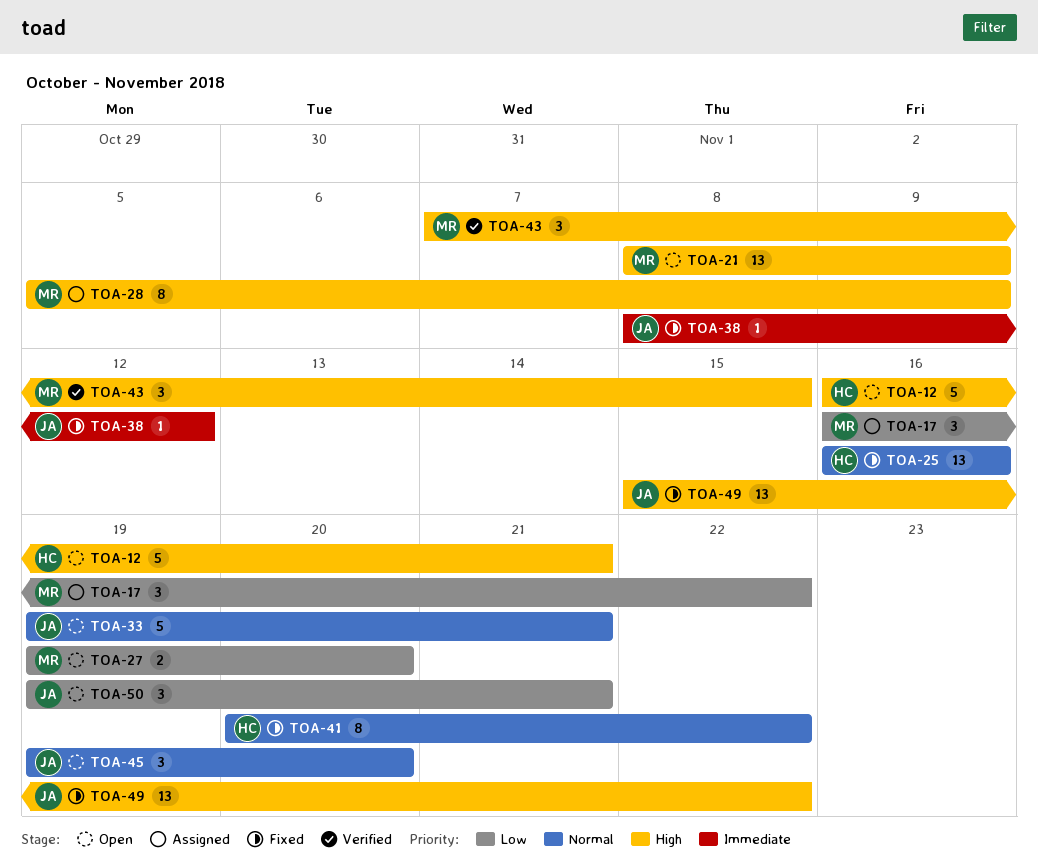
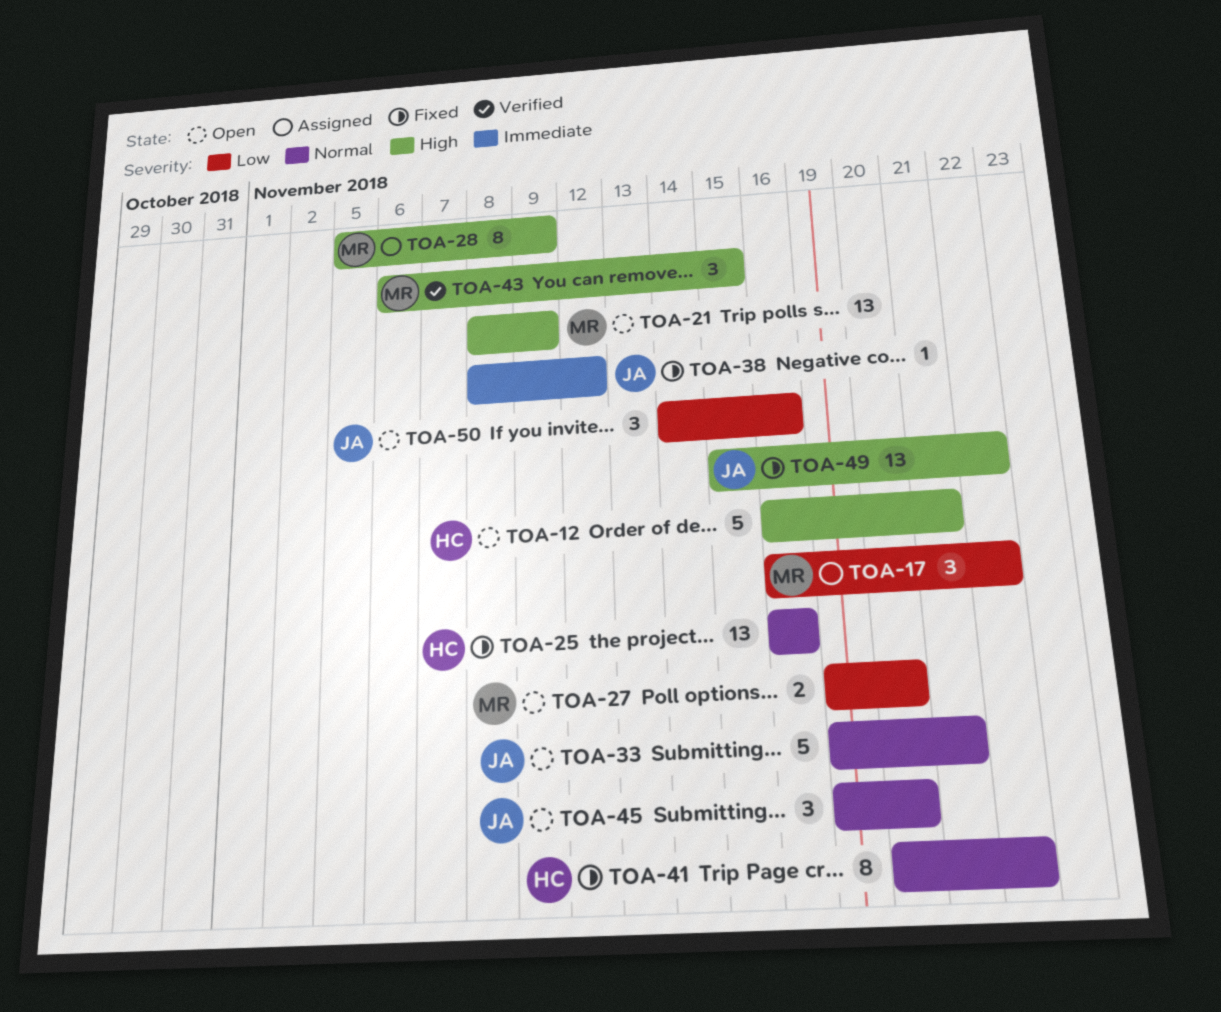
TOA-43, start: Nov 7 -> Nov 6
TOA-50, start: Nov 19 -> Nov 14
TOA-50, due: Nov 21 -> Nov 16

